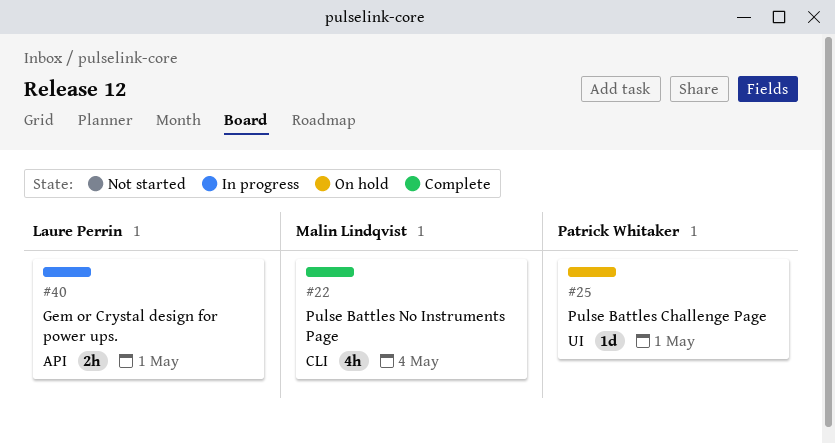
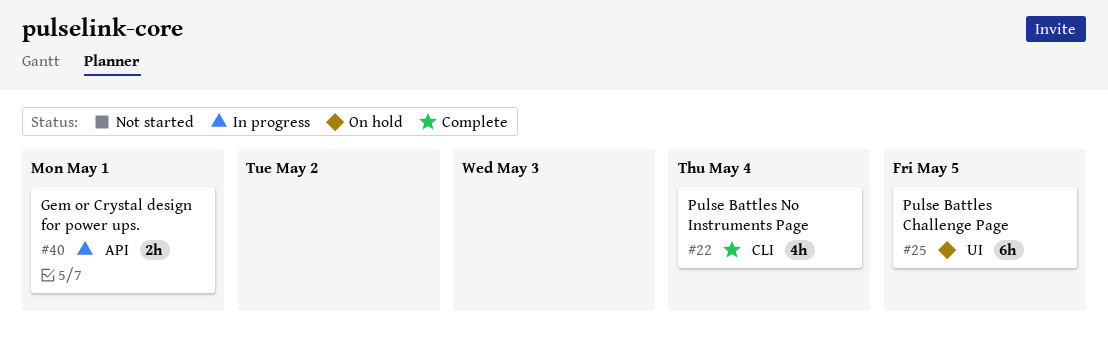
#25, estimate: 1d -> 6h
#25, due: May 1 -> May 5

